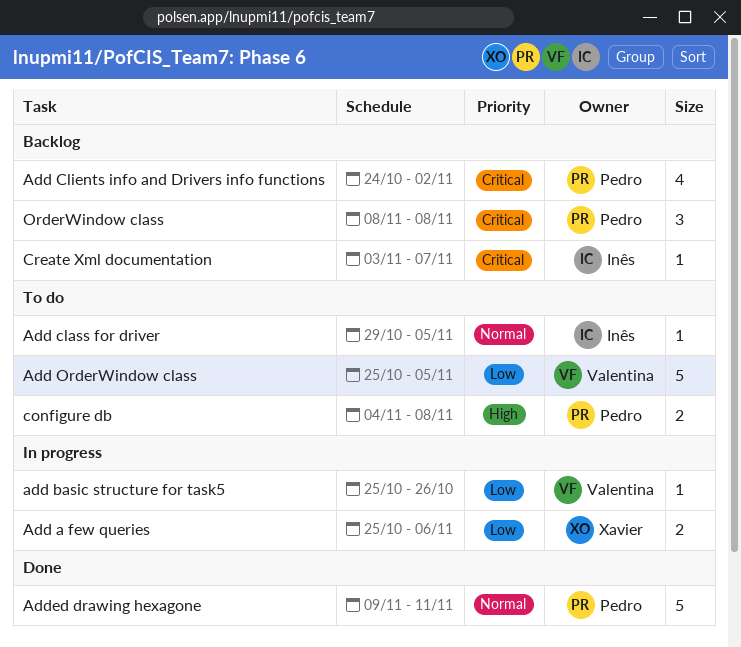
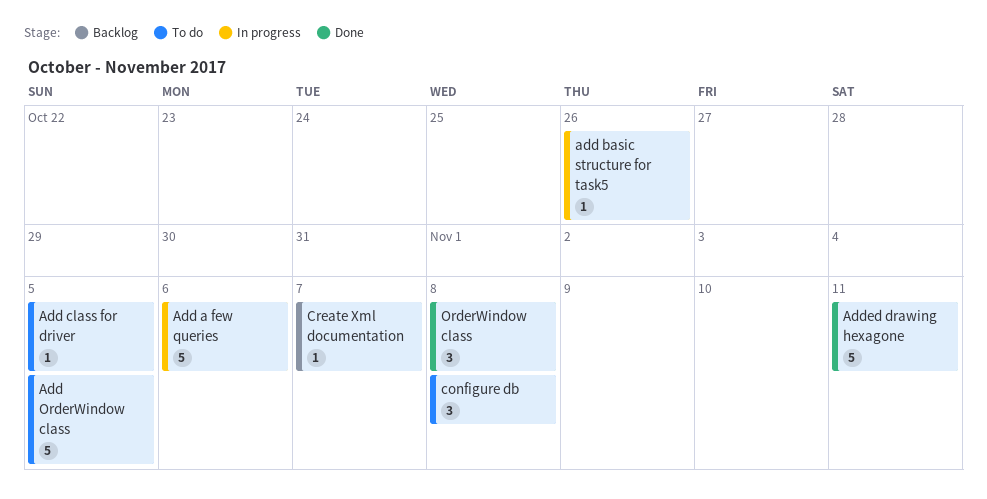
Add a few queries, estimate: 2 -> 5
Add Clients info and Drivers info functions: present -> none
configure db, estimate: 2 -> 3
OrderWindow class, status: Backlog -> Done

